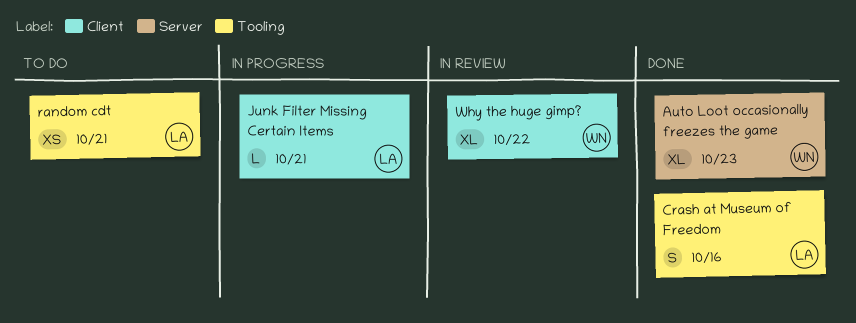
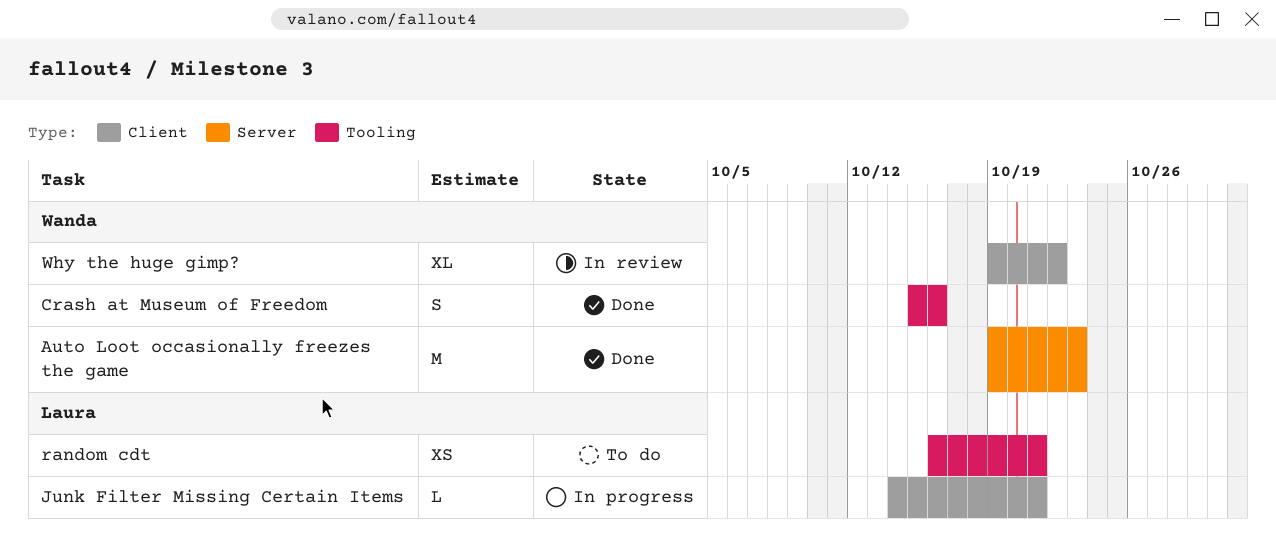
Auto Loot occasionally freezes the game, estimate: XL -> M
Crash at Museum of Freedom, owner: Laura -> Wanda

